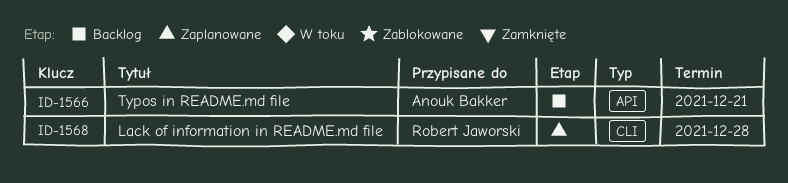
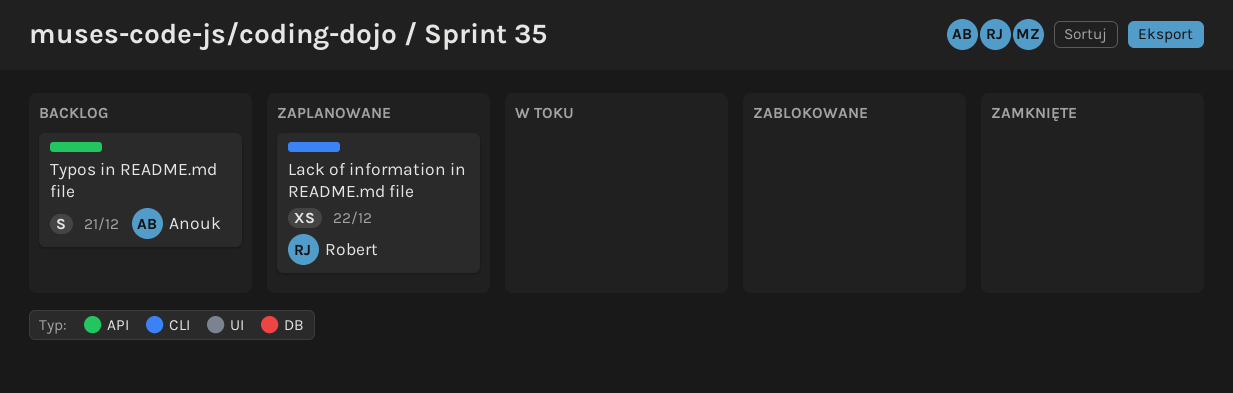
Lack of information in README.md file, due: Dec 28 -> Dec 22

